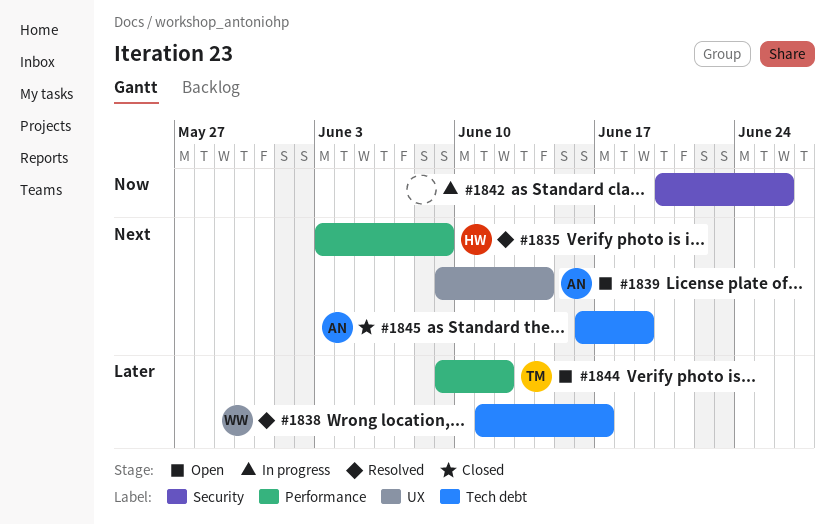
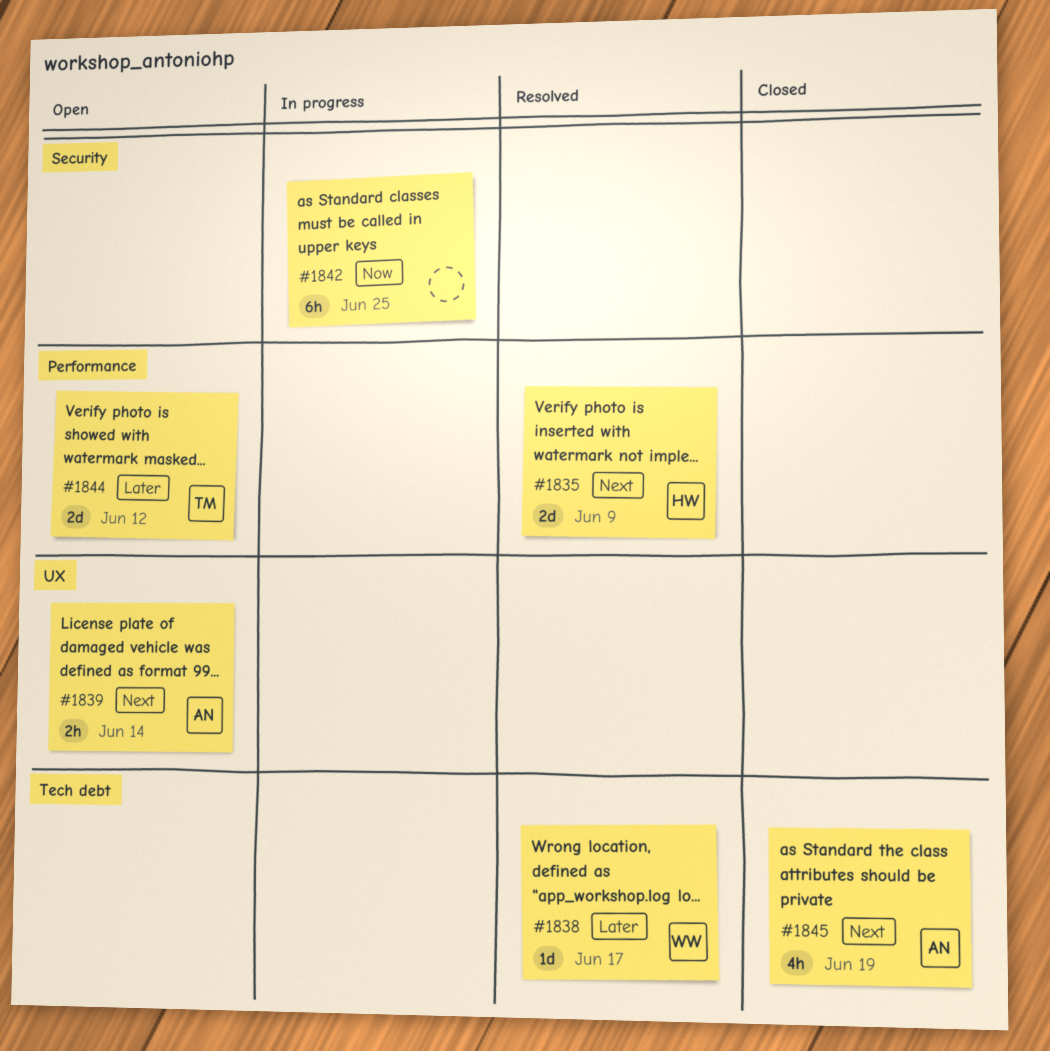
#1842, due: Jun 26 -> Jun 25

